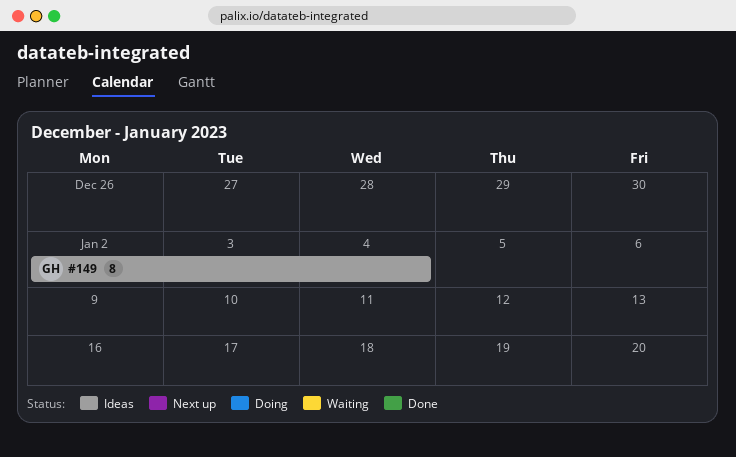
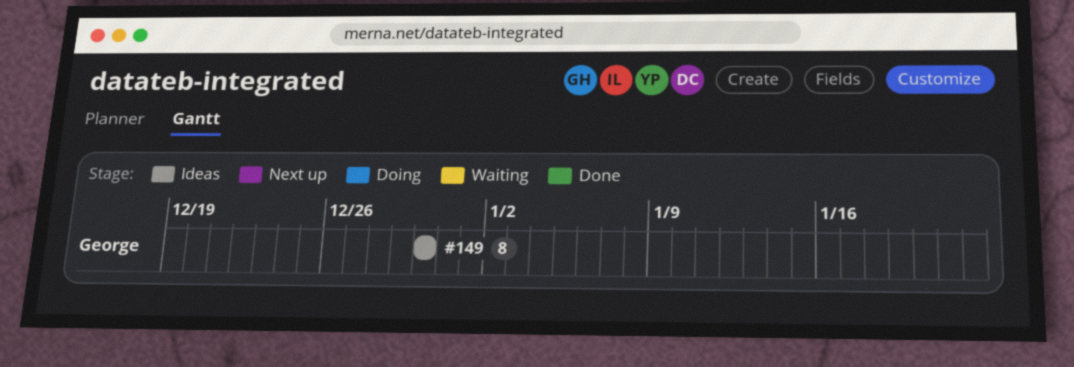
#149, start: Jan 2 -> Dec 30
#149, due: Jan 4 -> Dec 30

